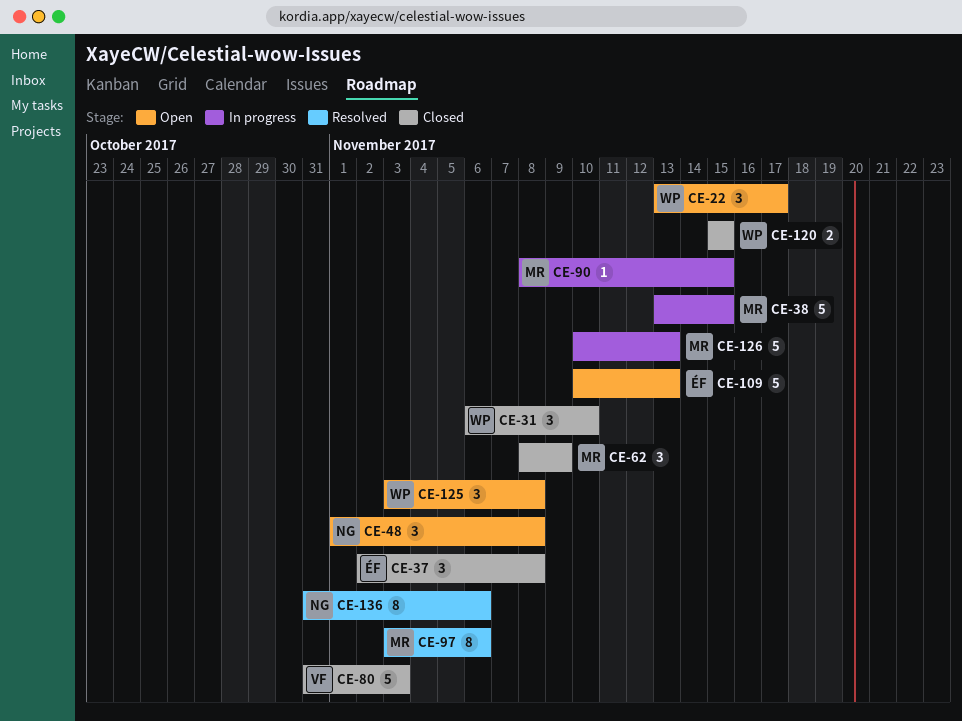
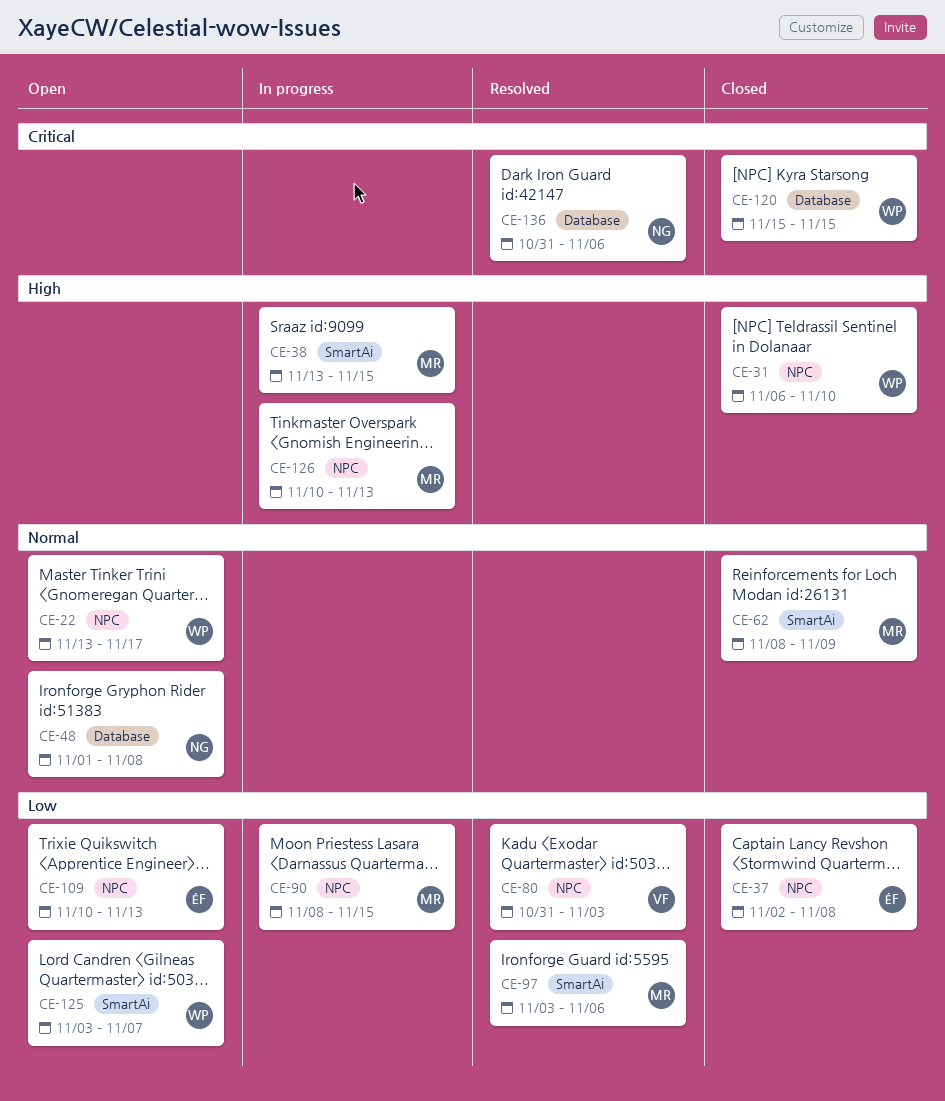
CE-80, status: Closed -> Resolved
CE-125, due: Nov 8 -> Nov 7

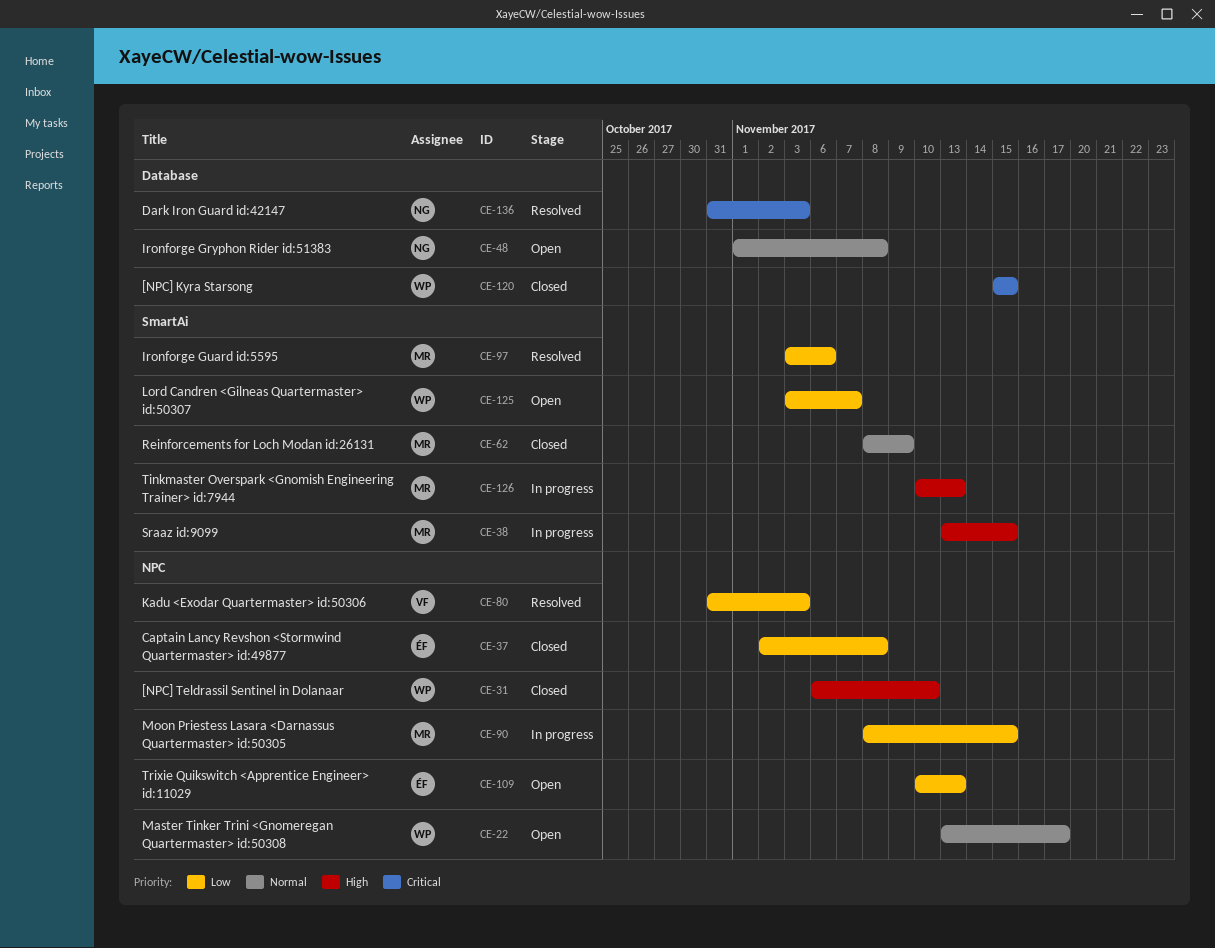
CE-126, label: NPC -> SmartAi
CE-136, due: Nov 6 -> Nov 3

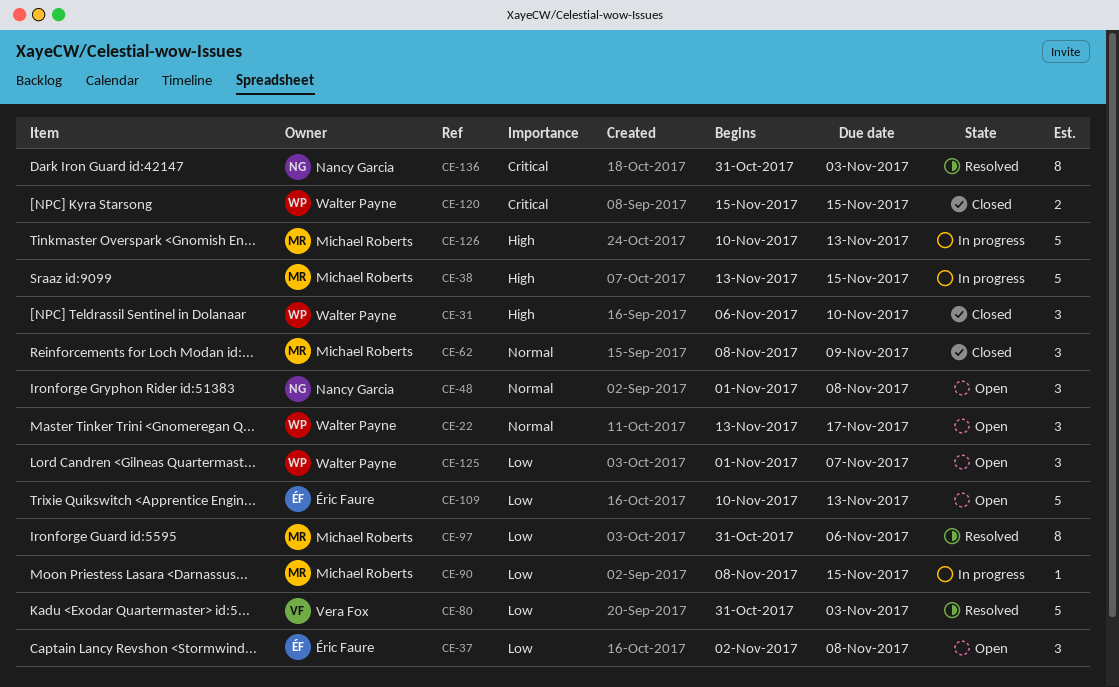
CE-37, status: Closed -> Open
CE-97, start: Nov 3 -> Oct 31
CE-125, start: Nov 3 -> Nov 1

